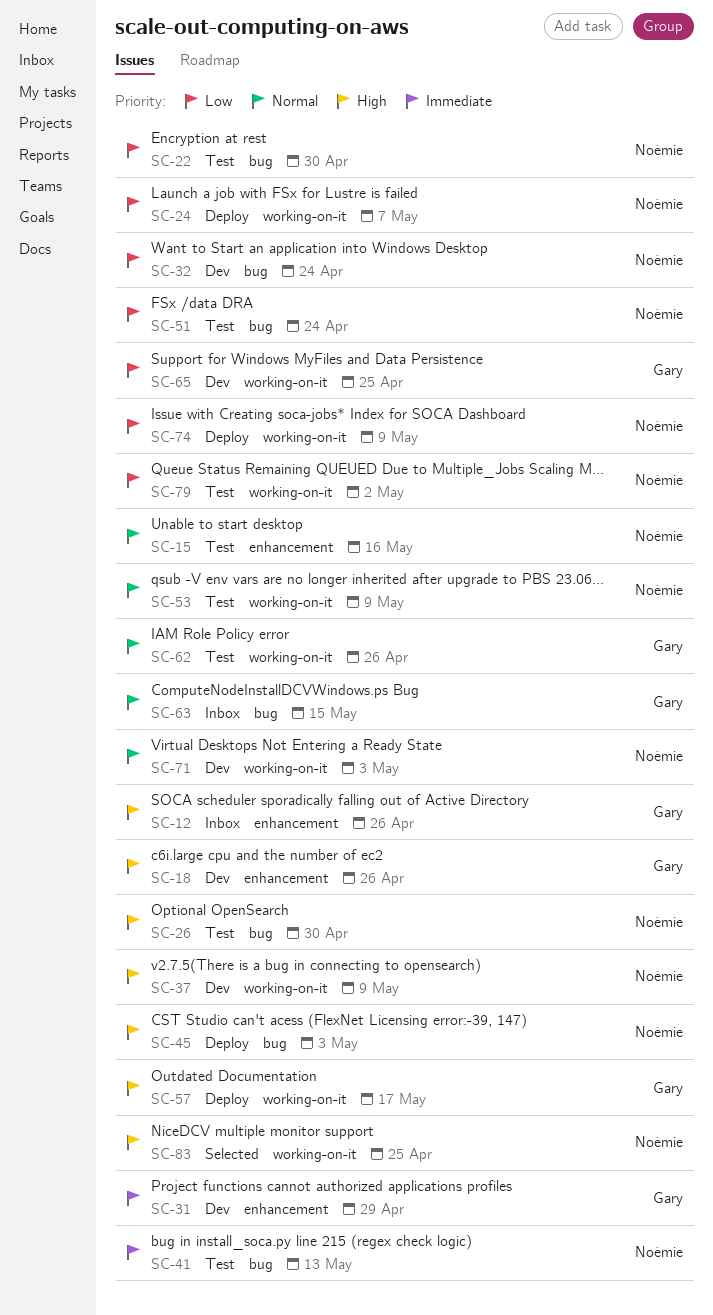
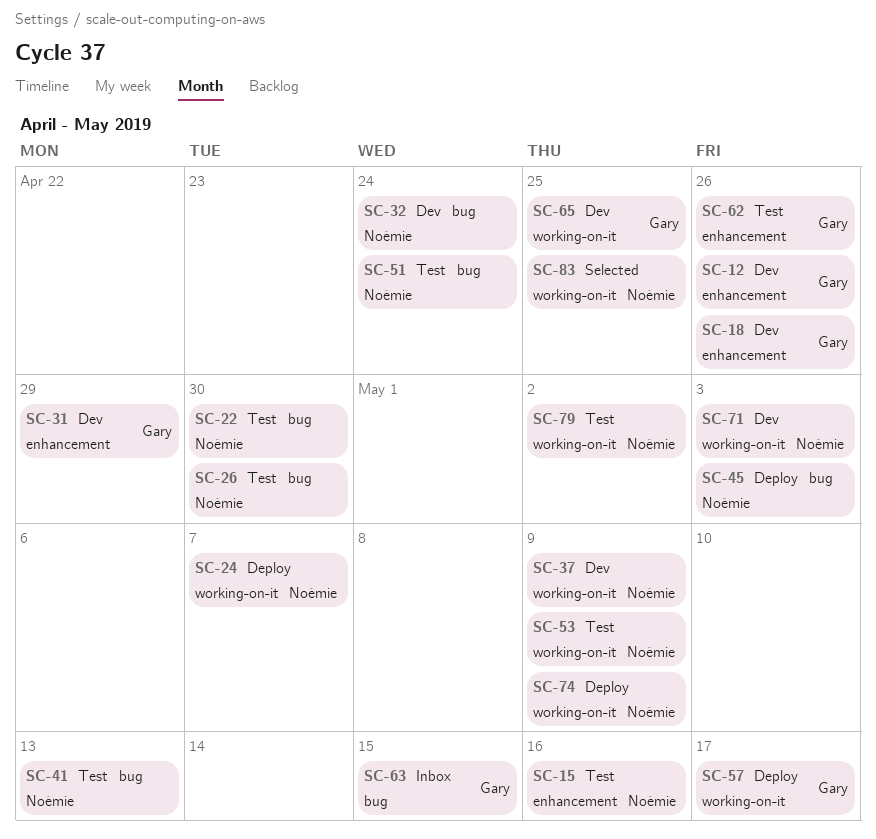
SC-12, status: Inbox -> Dev
SC-62, label: working-on-it -> enhancement

